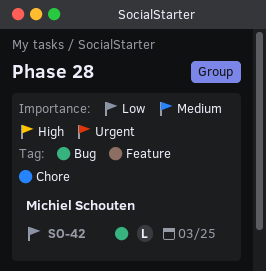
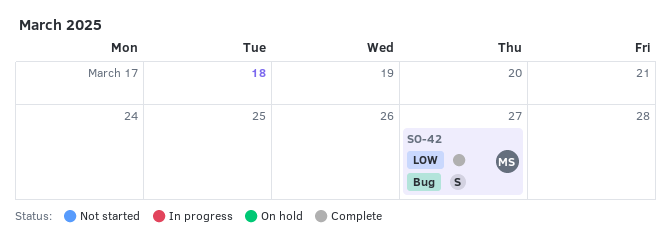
SO-42, estimate: L -> S
SO-42, due: Mar 25 -> Mar 27

